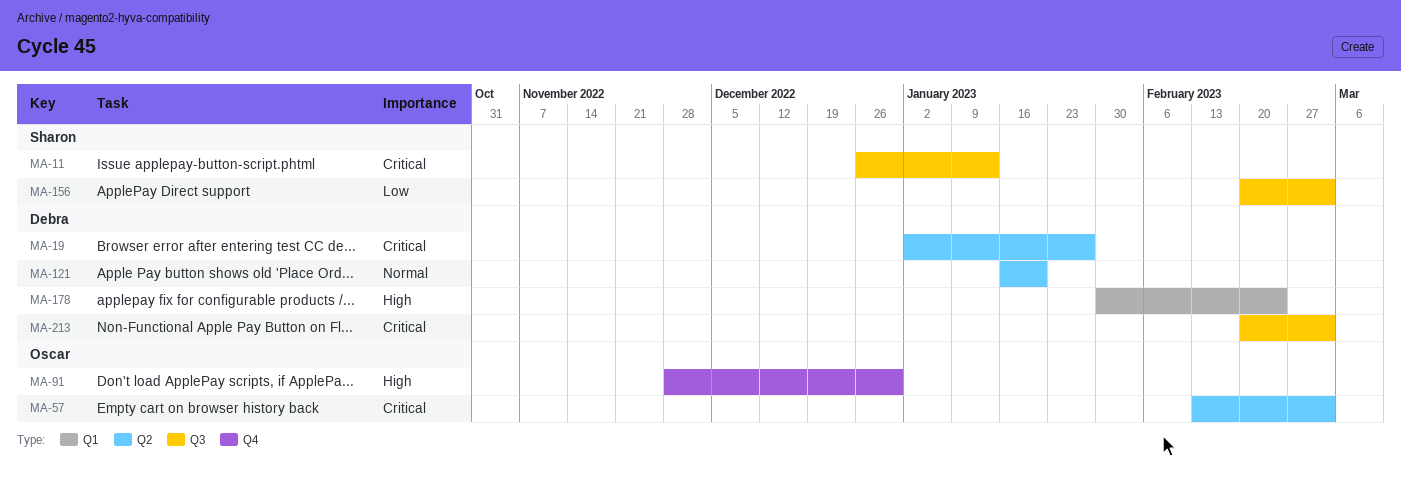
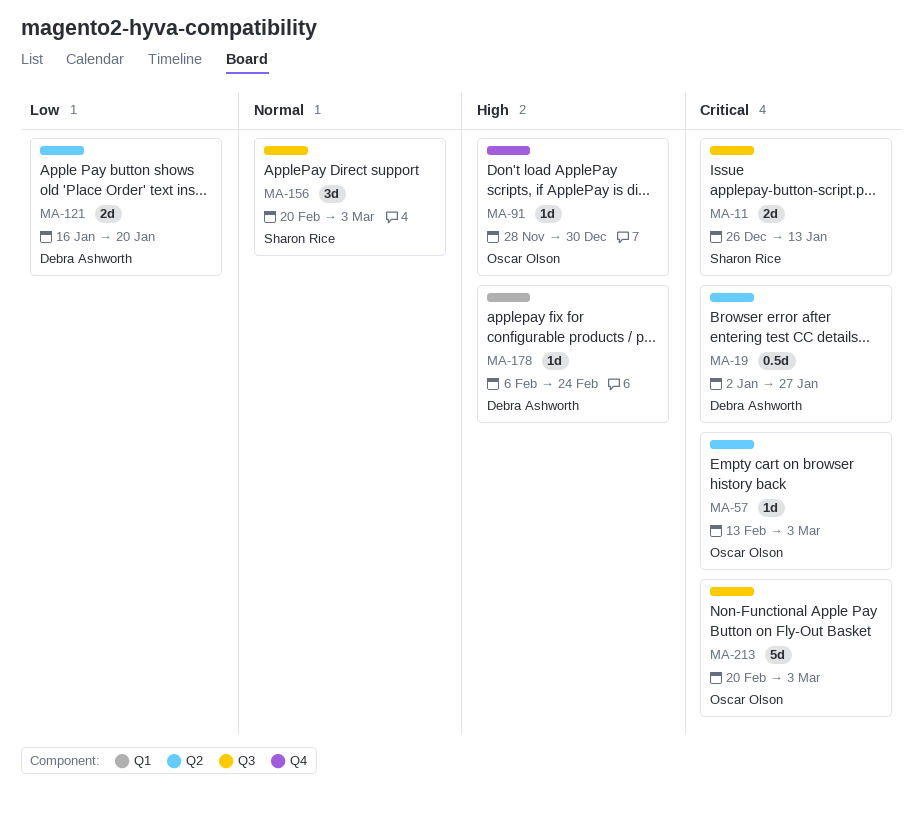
MA-121, priority: Normal -> Low
MA-156, priority: Low -> Normal
MA-178, start: Jan 30 -> Feb 6
MA-213, owner: Debra Ashworth -> Oscar Olson

